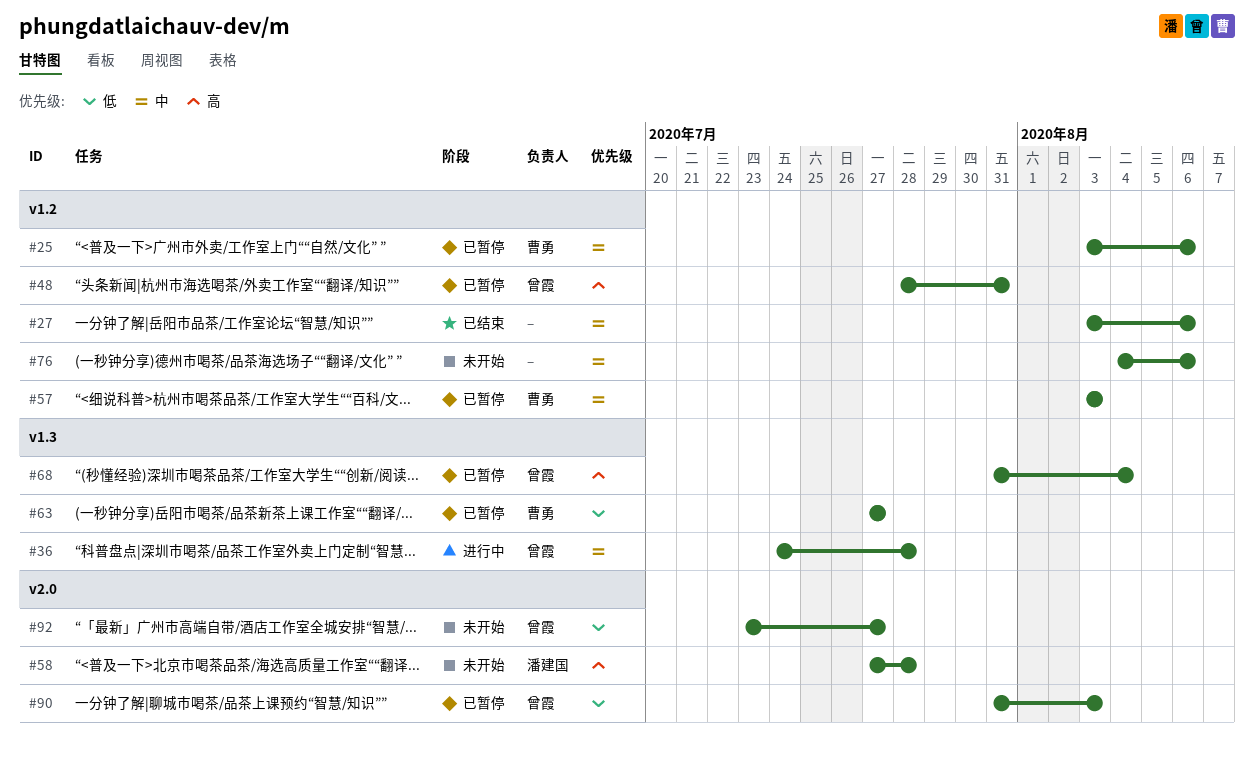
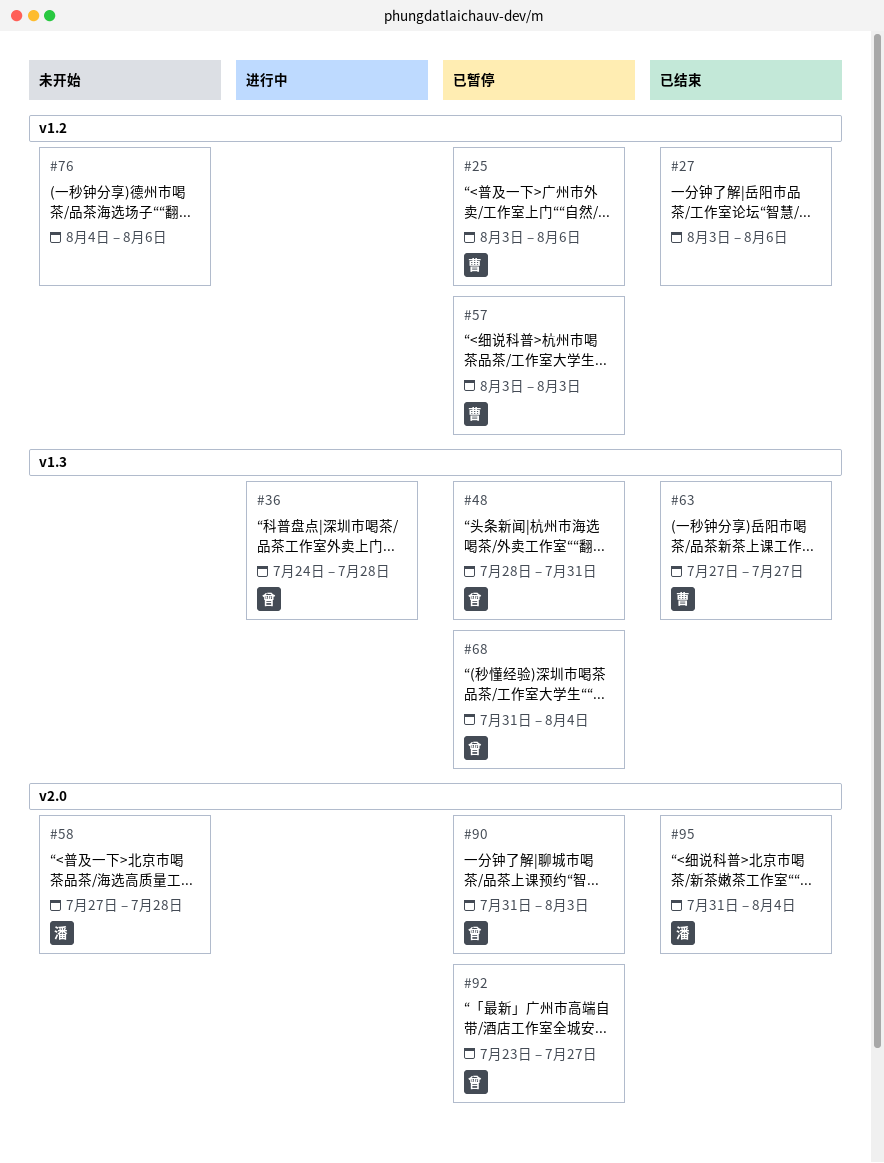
#48, label: v1.2 -> v1.3
#63, status: 已暂停 -> 已结束
#92, status: 未开始 -> 已暂停
#95: none -> present

